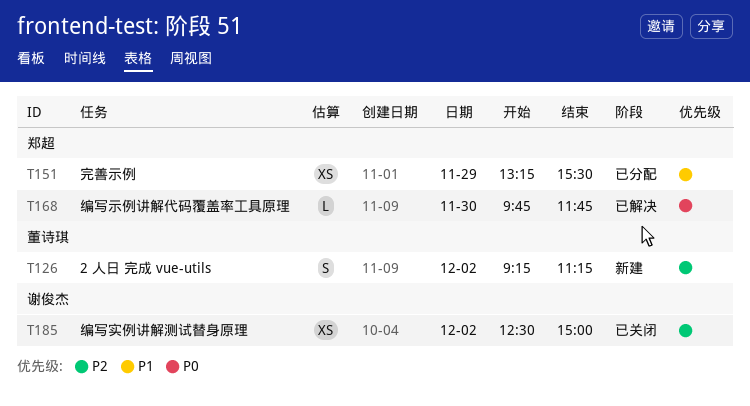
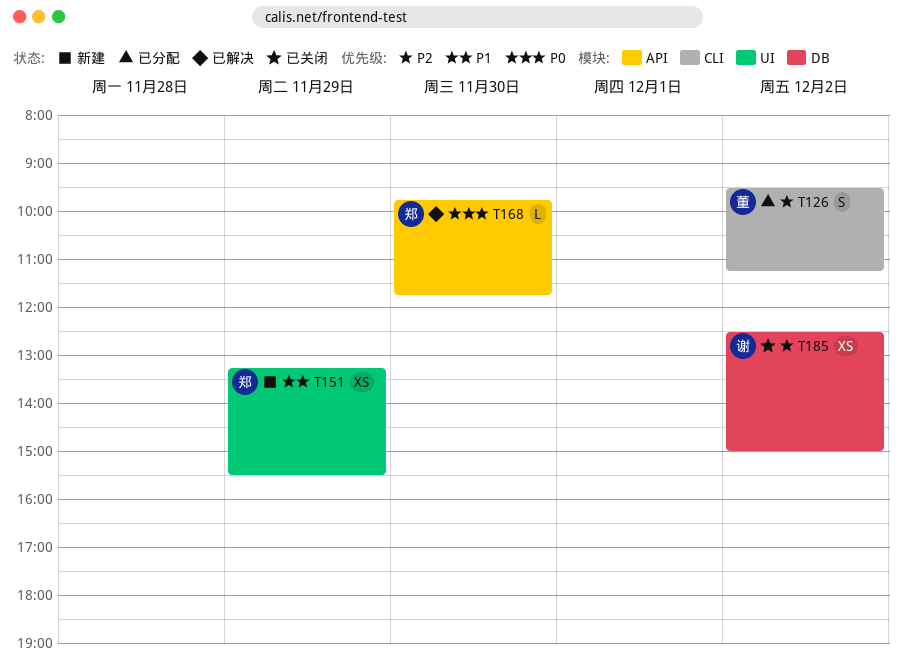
T126, status: 新建 -> 已分配
T126, begins: 09:15 -> 09:30
T151, status: 已分配 -> 新建

